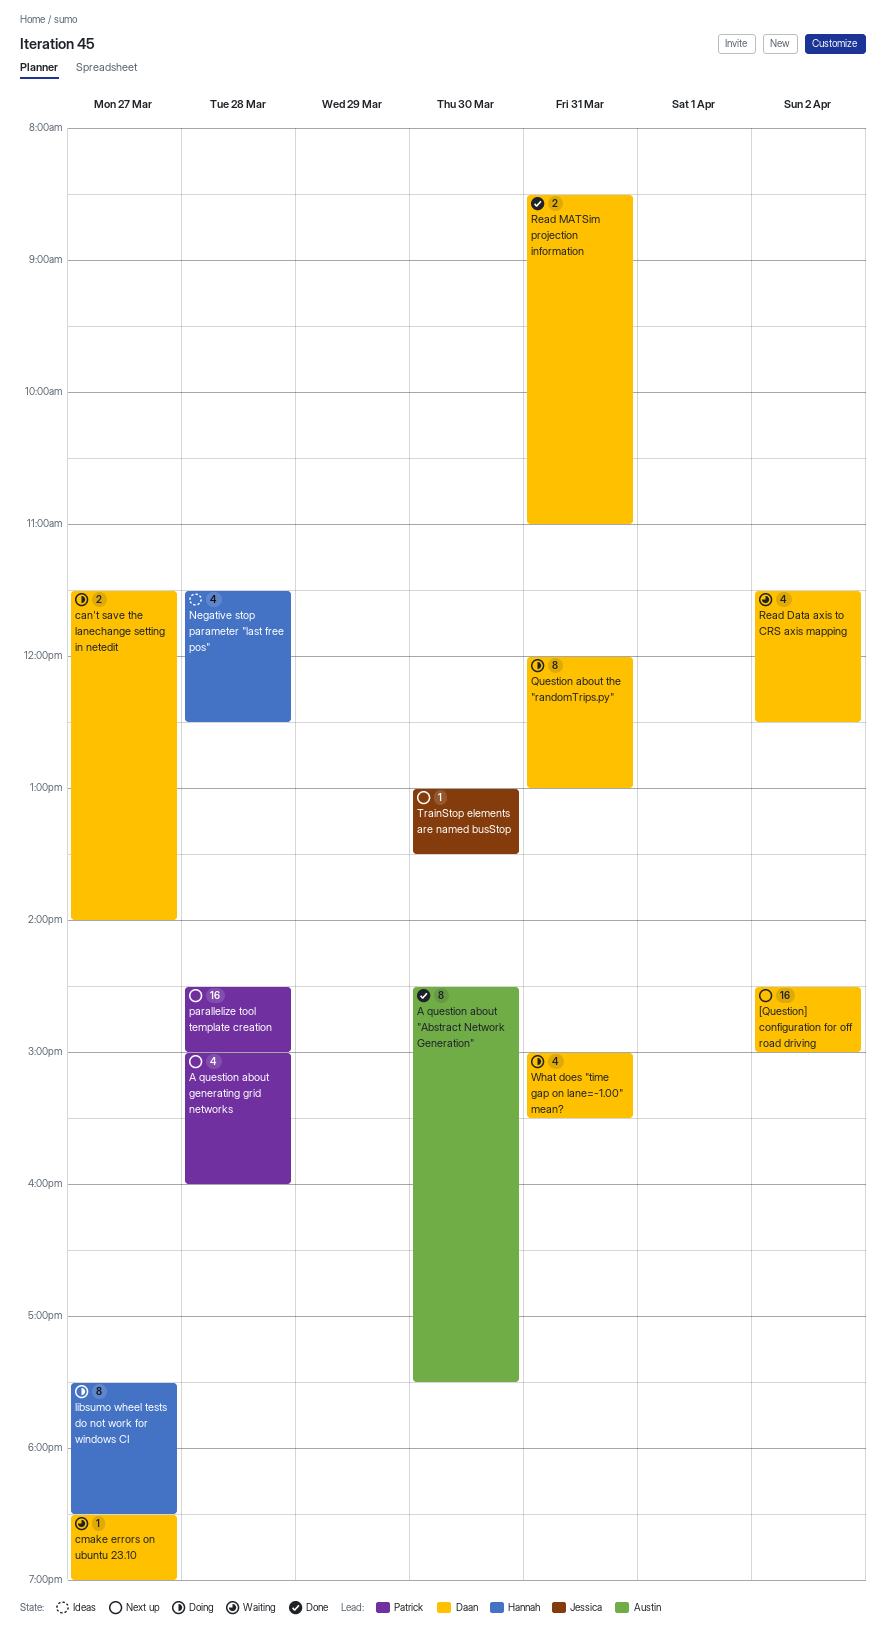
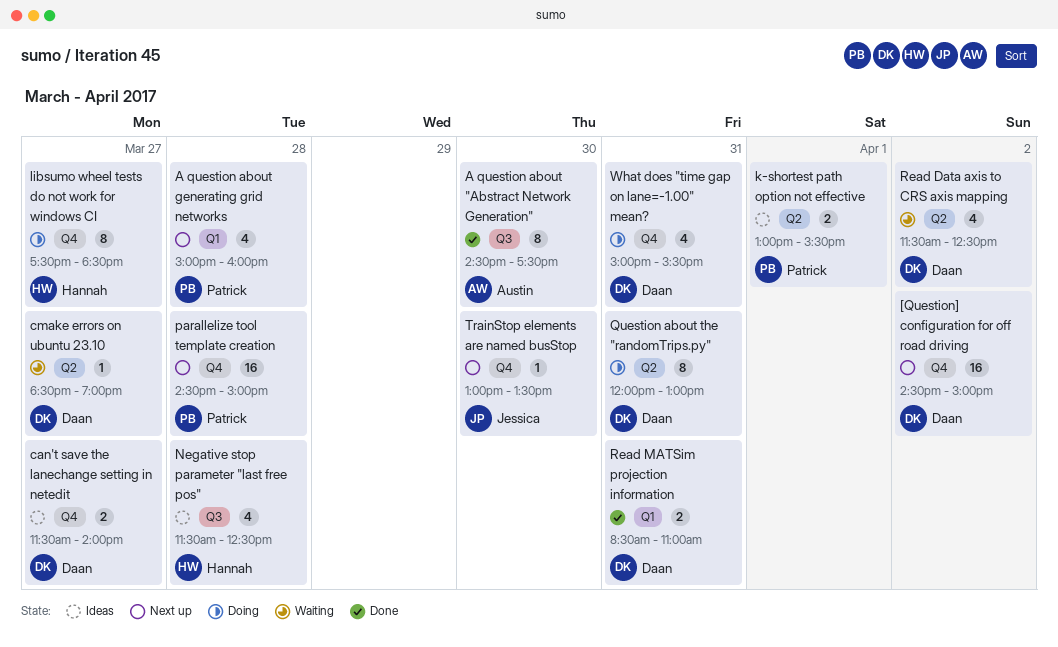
can't save the lanechange setting in netedit, status: Doing -> Ideas
k-shortest path option not effective: none -> present

